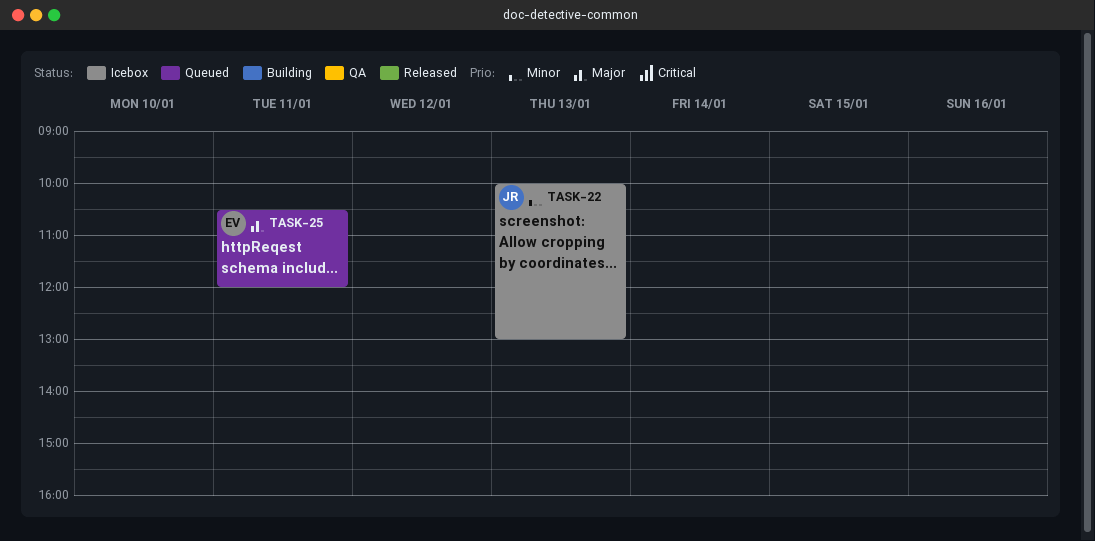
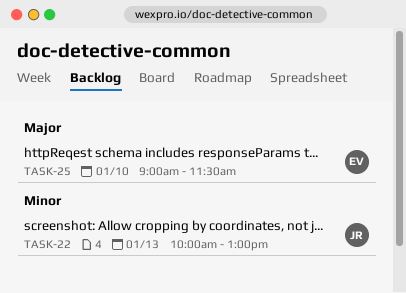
TASK-25, day: Jan 11 -> Jan 10
TASK-25, begins: 10:30 -> 09:00
TASK-25, ends: 12:00 -> 11:30

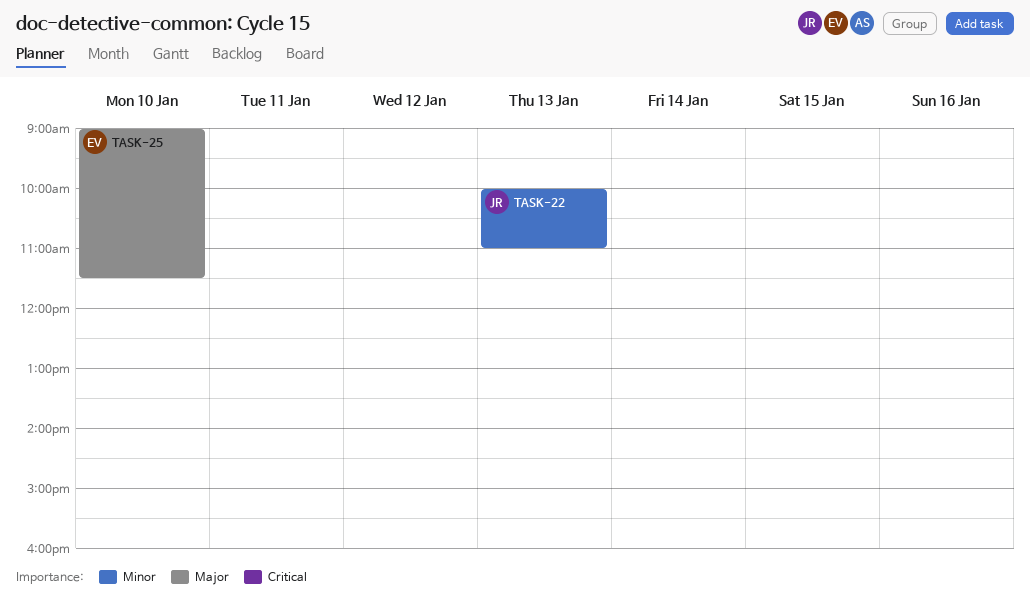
TASK-22, ends: 13:00 -> 11:00

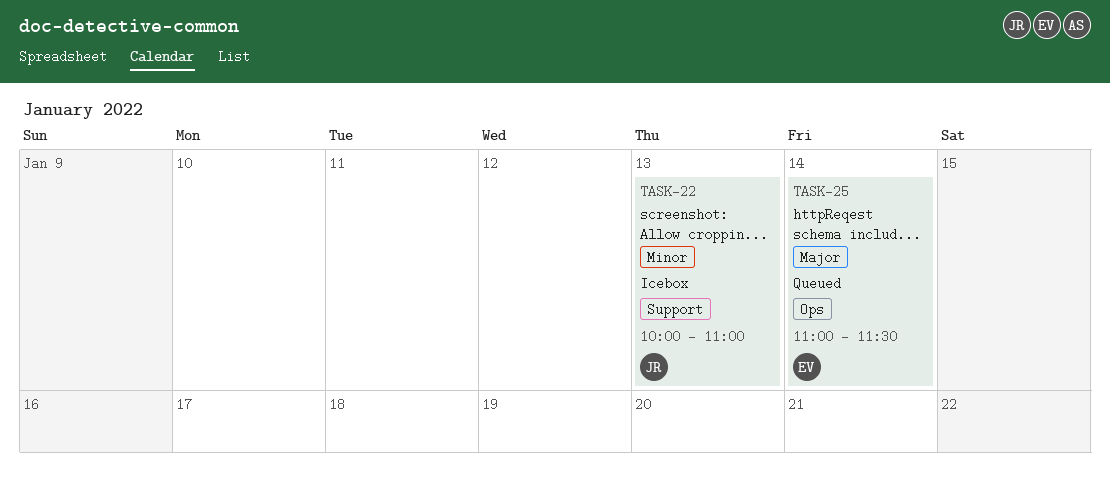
TASK-25, day: Jan 10 -> Jan 14
TASK-25, begins: 09:00 -> 11:00

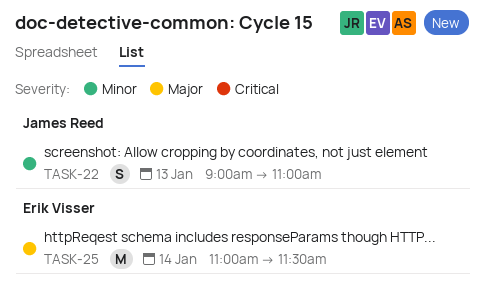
TASK-22, begins: 10:00 -> 09:00

